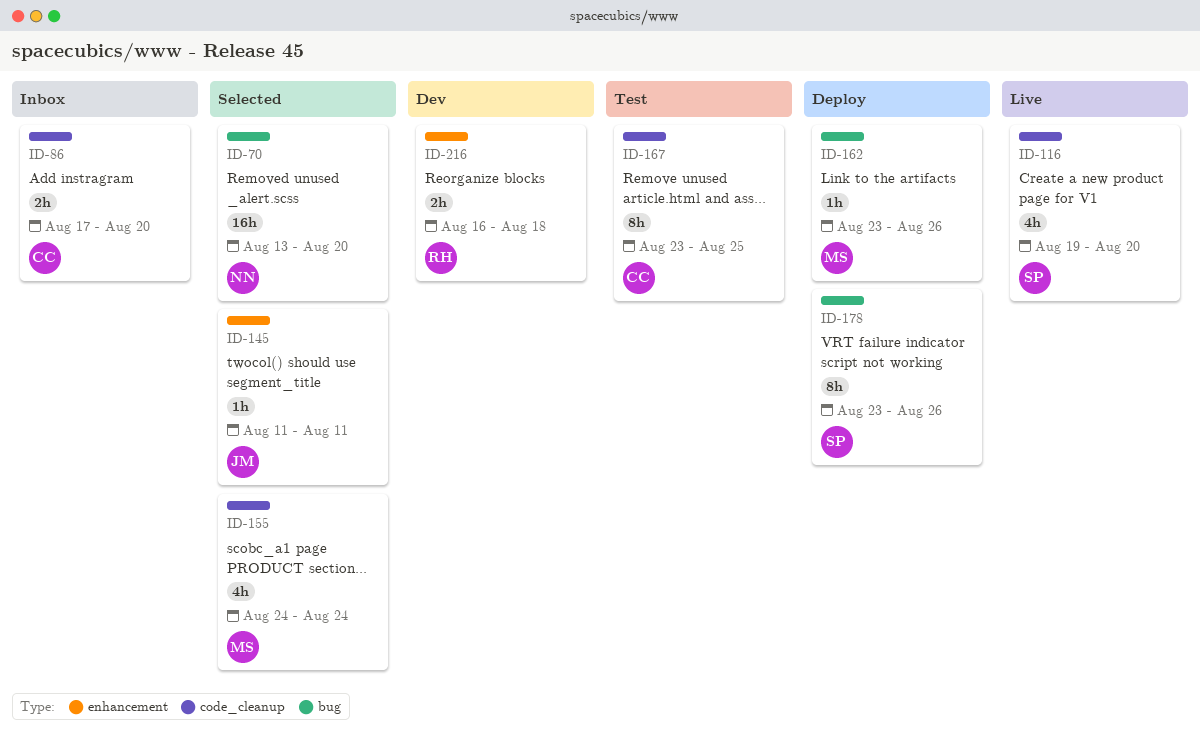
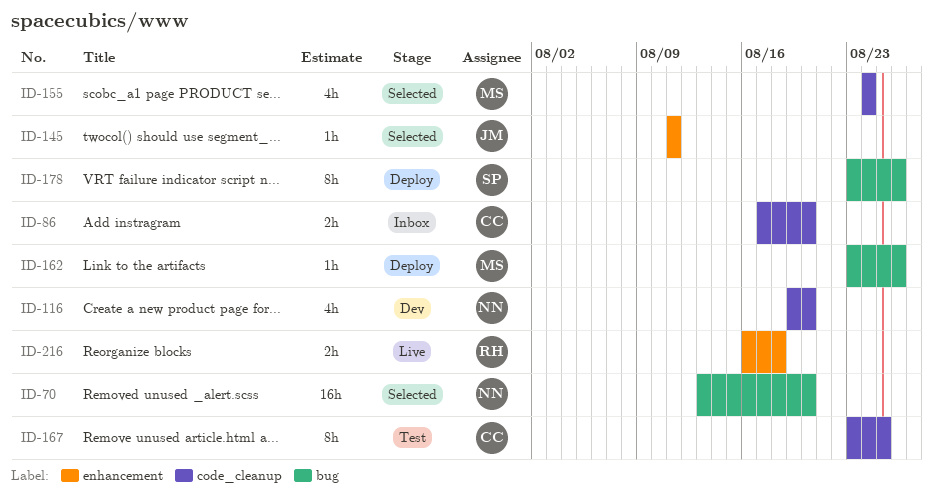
ID-116, status: Live -> Dev
ID-116, owner: SP -> NN
ID-216, status: Dev -> Live

